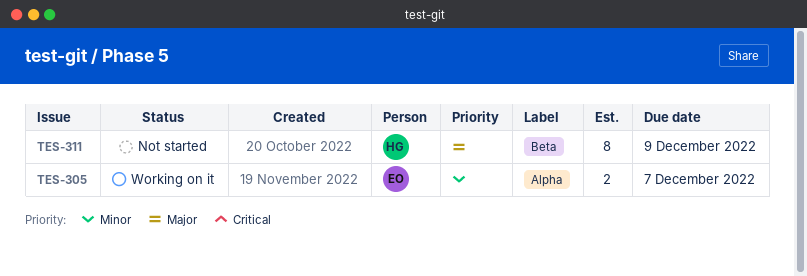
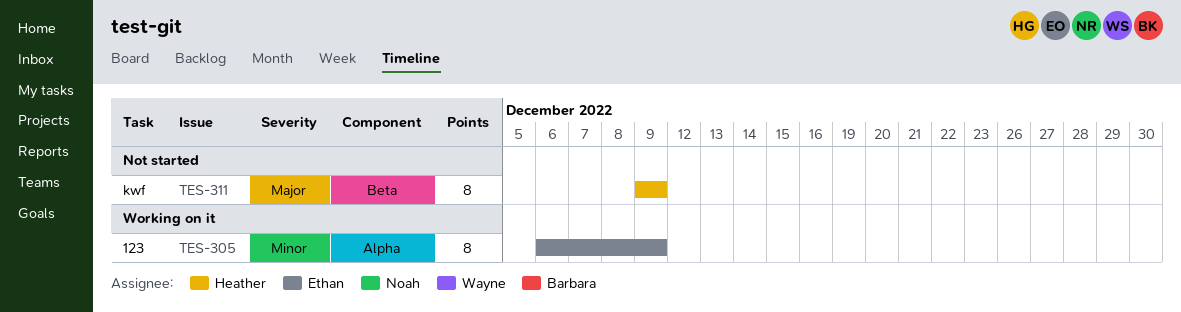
TES-305, estimate: 2 -> 8
TES-305, due: Dec 7 -> Dec 9

